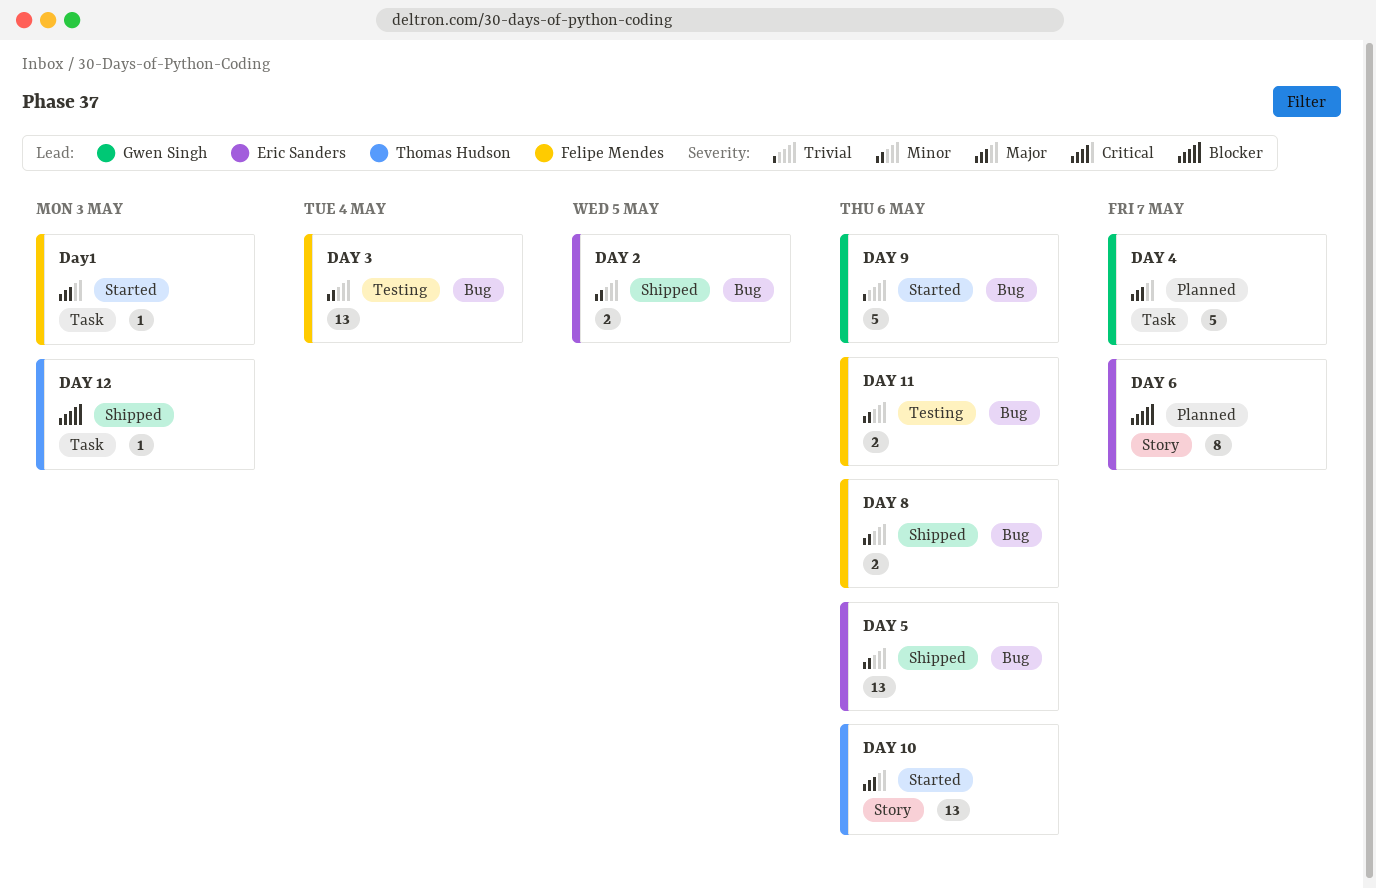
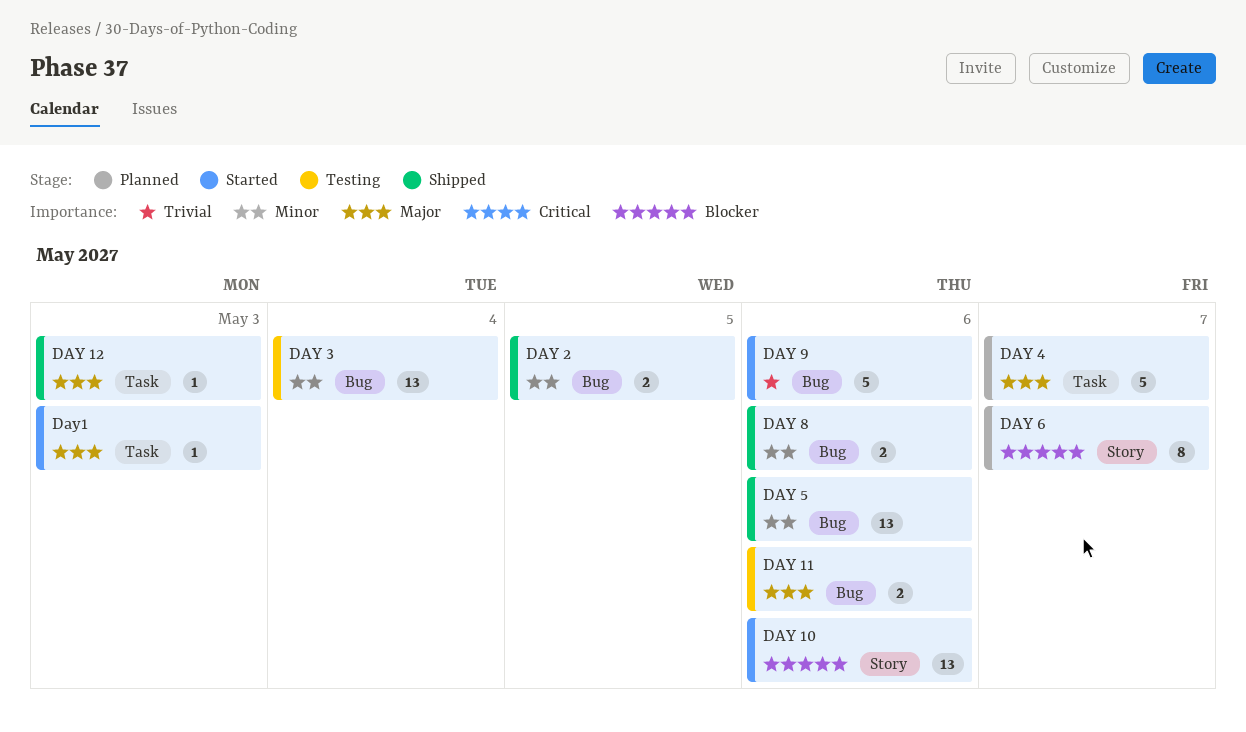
DAY 10, priority: Major -> Blocker
DAY 11, priority: Minor -> Major
DAY 12, priority: Blocker -> Major

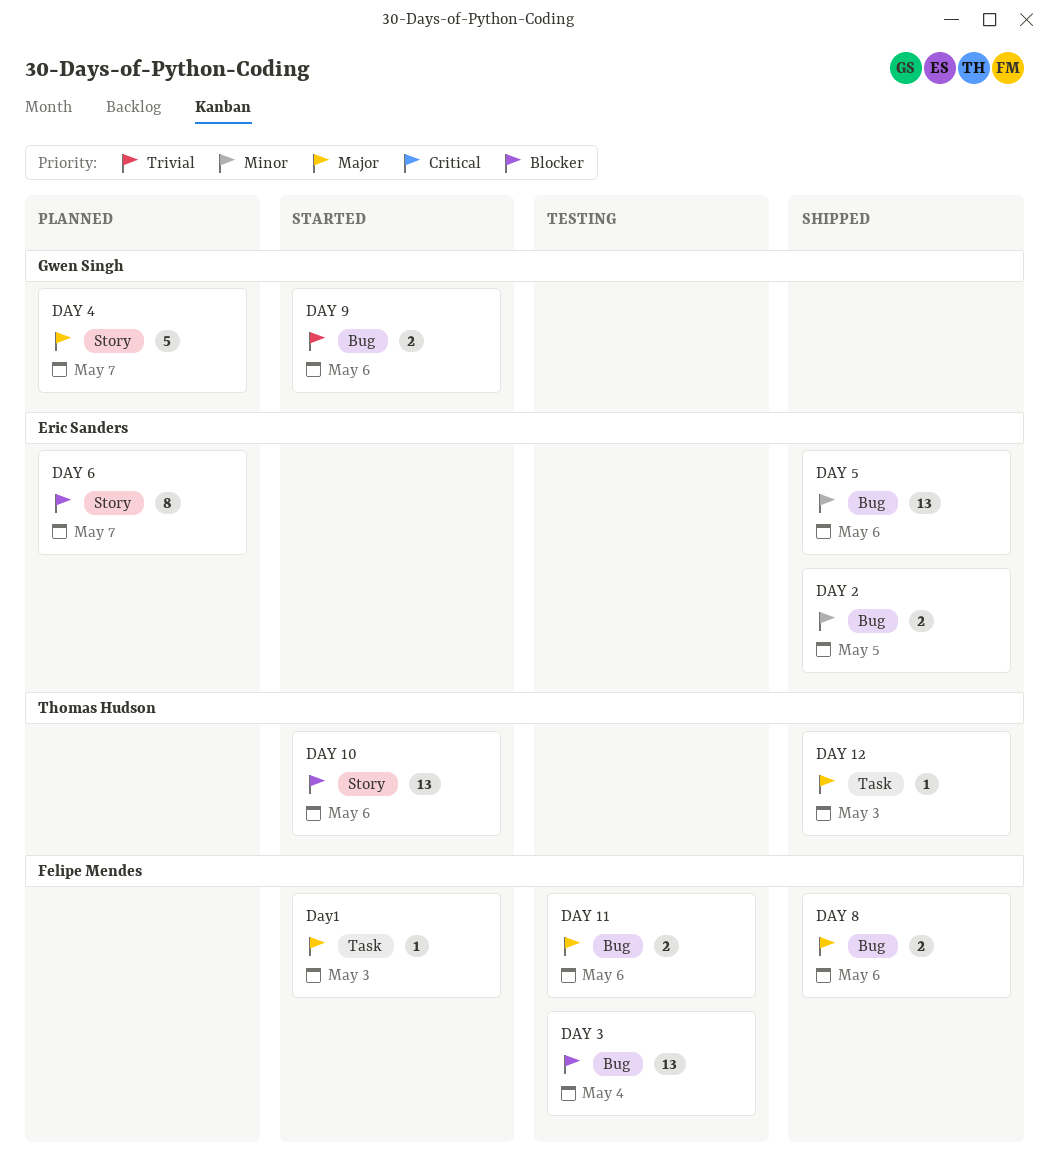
DAY 3, priority: Minor -> Blocker
DAY 4, label: Task -> Story
DAY 8, priority: Minor -> Major
DAY 9, estimate: 5 -> 2

